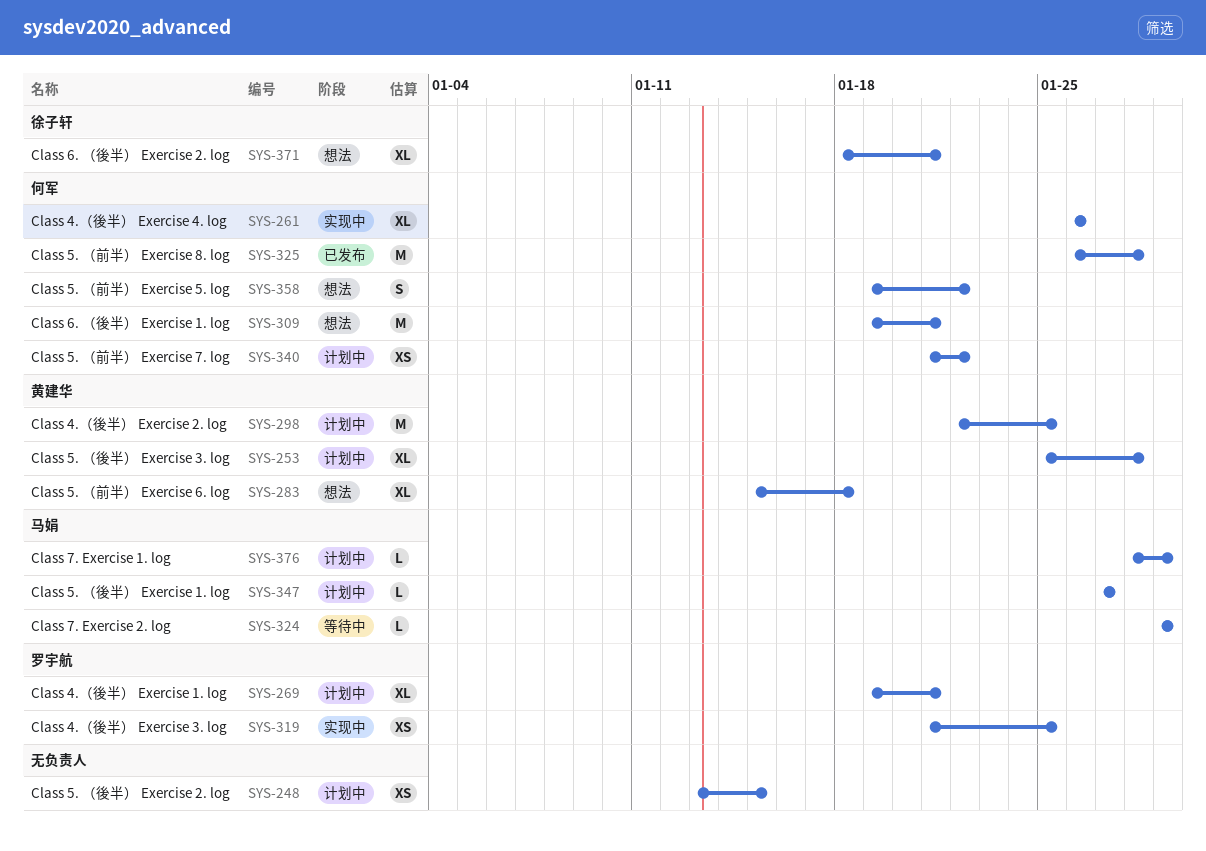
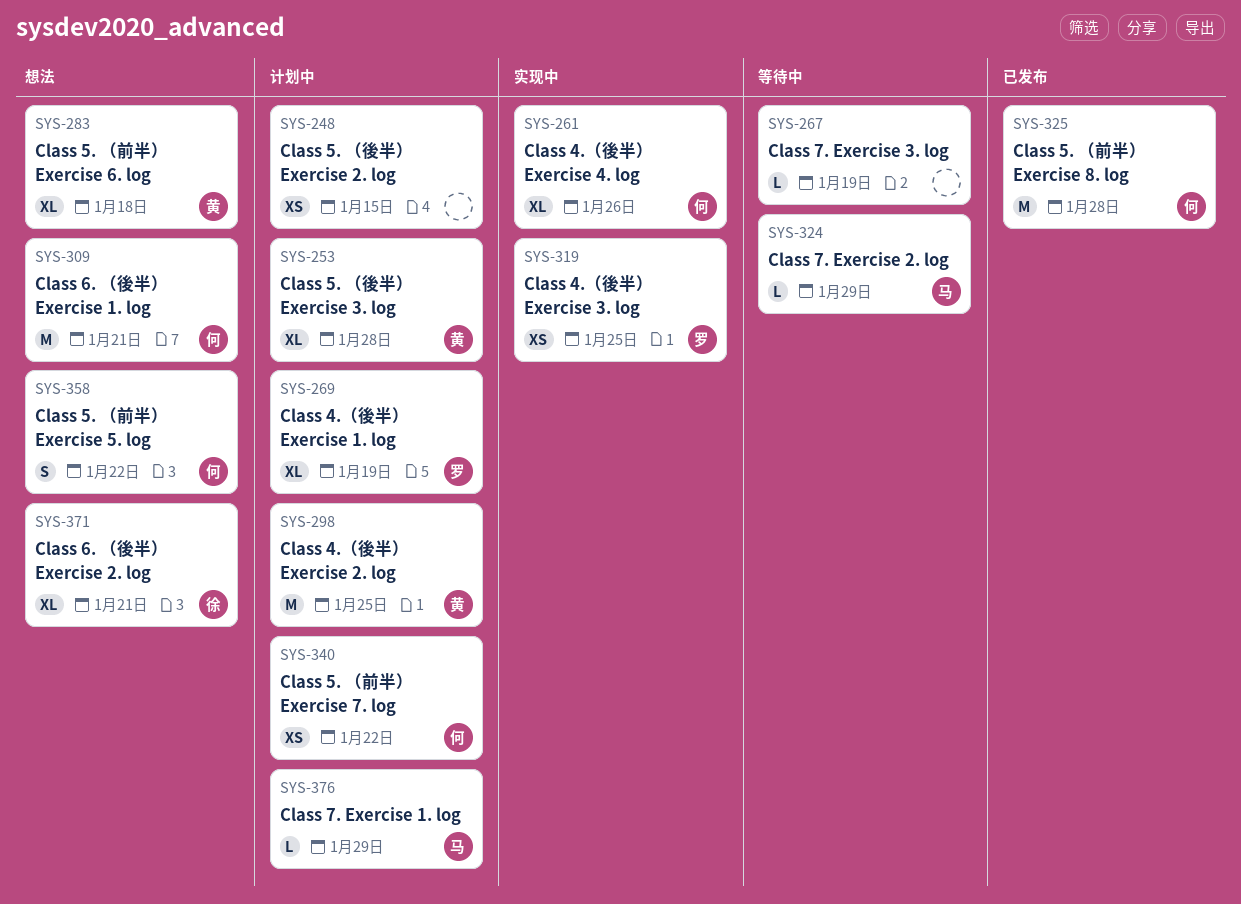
SYS-267: none -> present
SYS-269, due: Jan 21 -> Jan 19
SYS-347: present -> none

